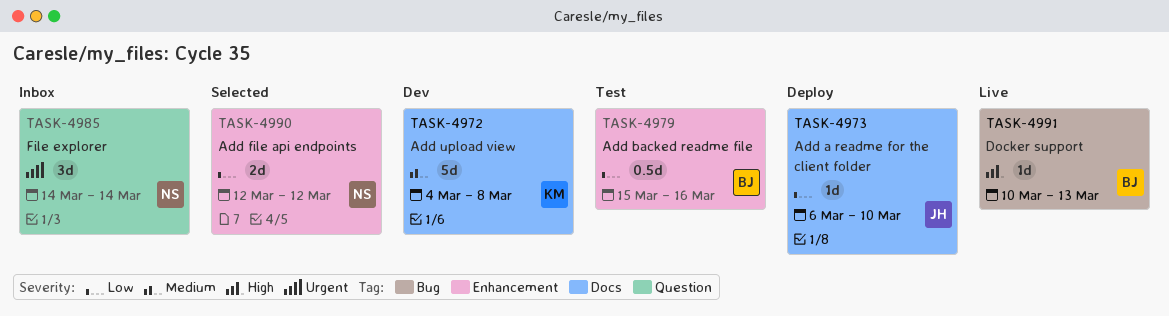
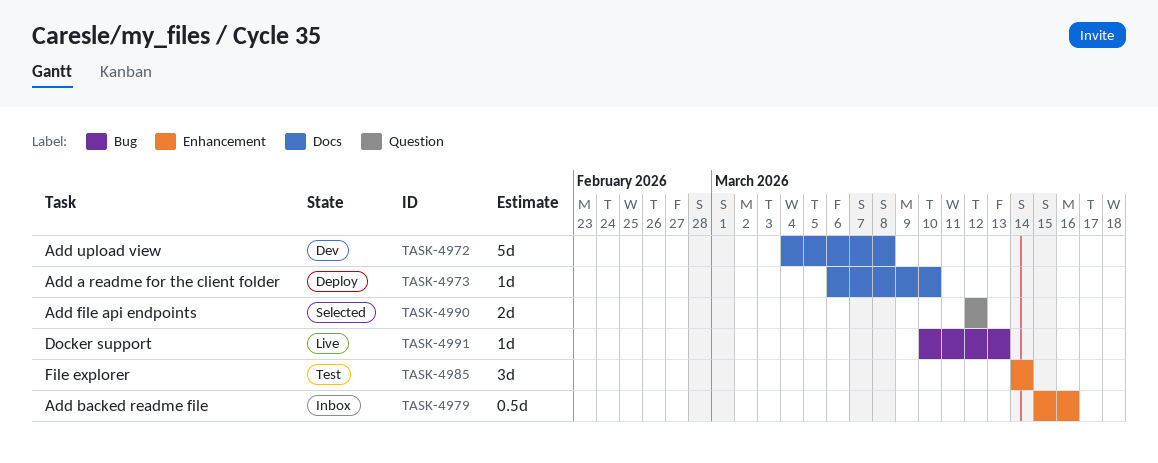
TASK-4979, status: Test -> Inbox
TASK-4985, status: Inbox -> Test
TASK-4985, label: Question -> Enhancement
TASK-4990, label: Enhancement -> Question

